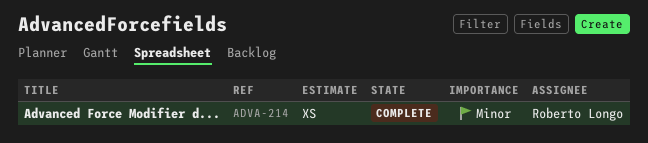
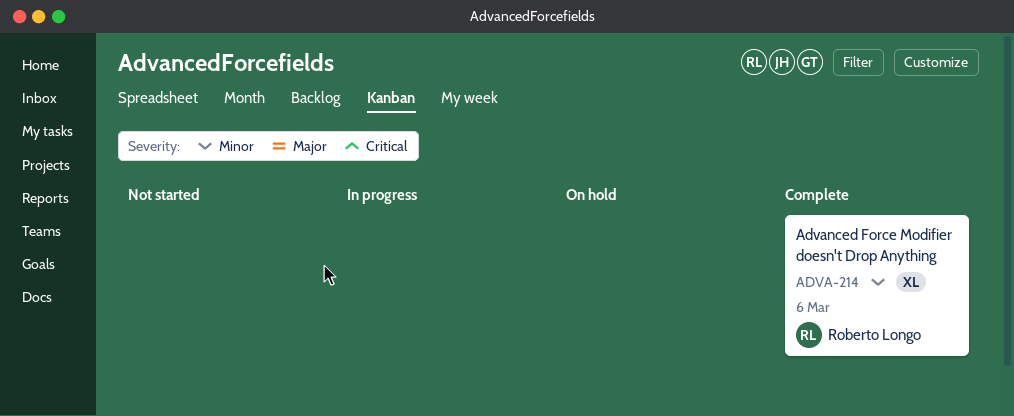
ADVA-214, estimate: XS -> XL

